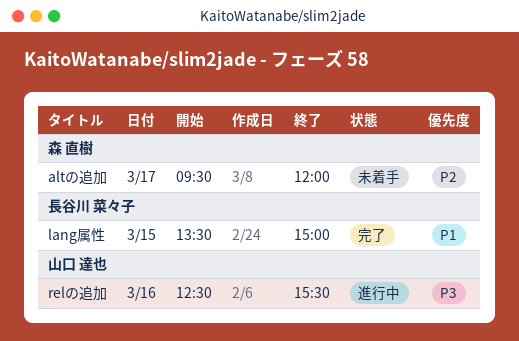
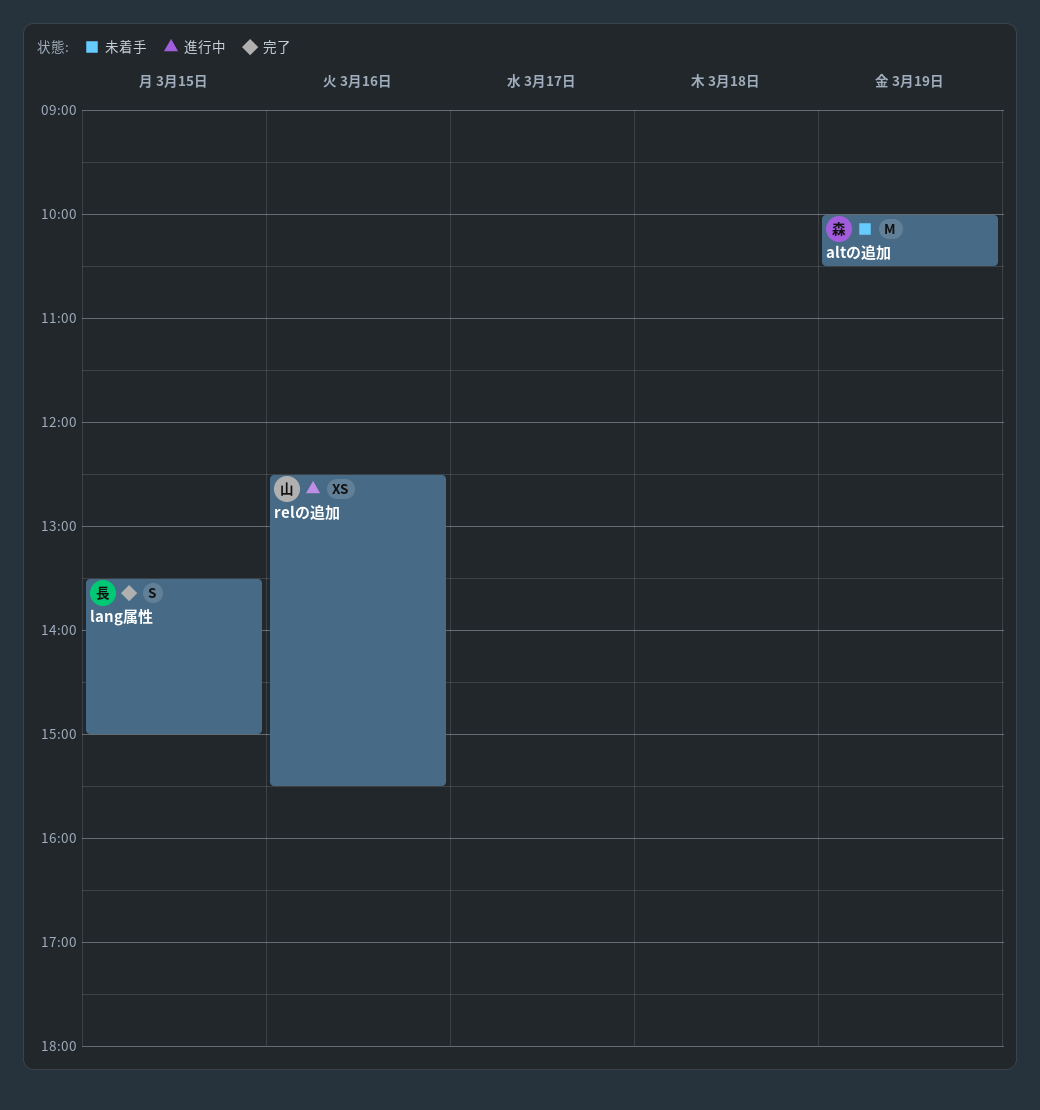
altの追加, day: Mar 17 -> Mar 19
altの追加, begins: 09:30 -> 10:00
altの追加, ends: 12:00 -> 10:30

